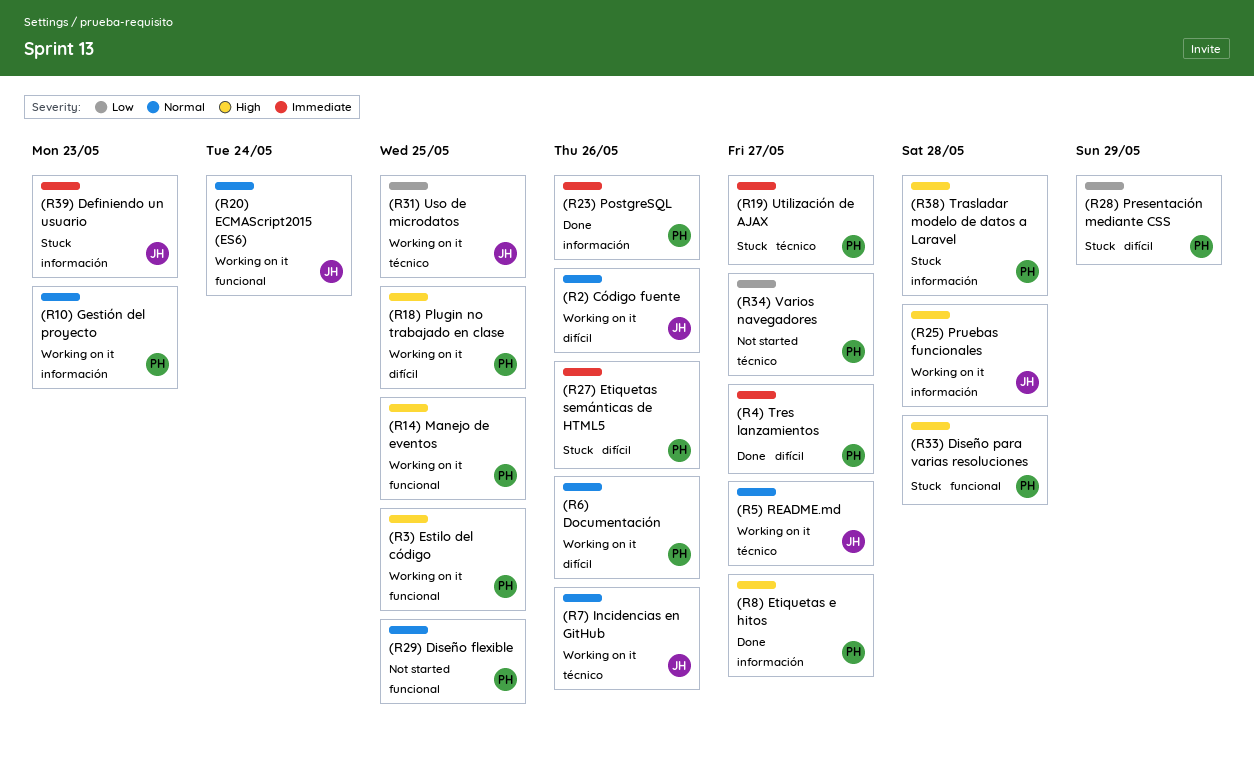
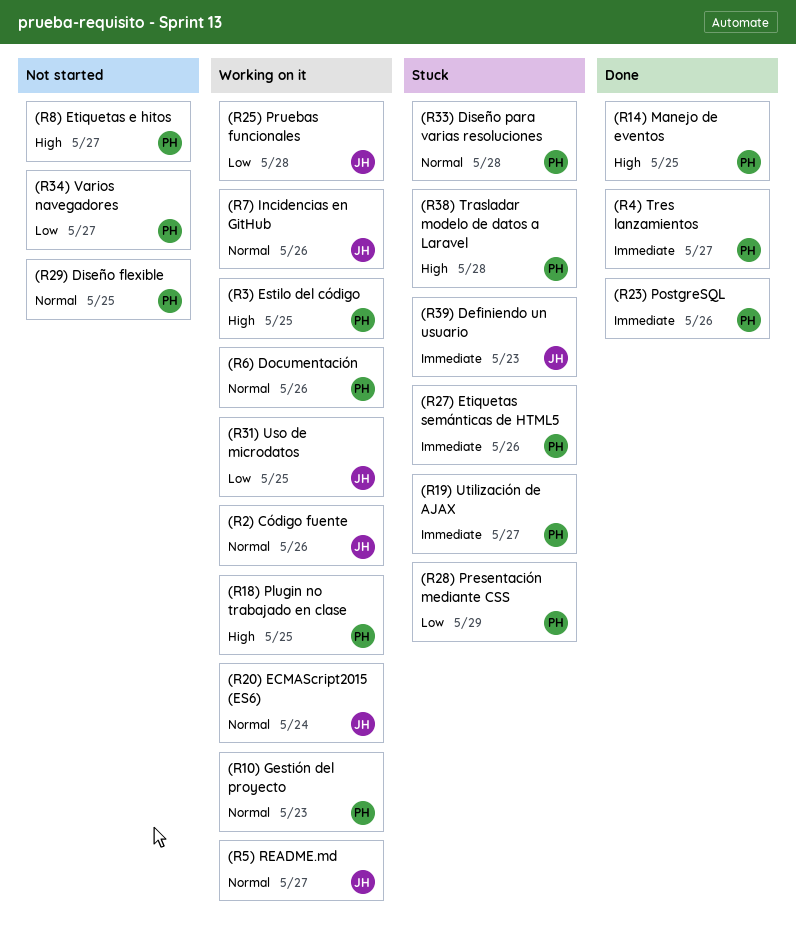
(R14) Manejo de eventos, status: Working on it -> Done
(R25) Pruebas funcionales, priority: High -> Low
(R33) Diseño para varias resoluciones, priority: High -> Normal
(R8) Etiquetas e hitos, status: Done -> Not started

